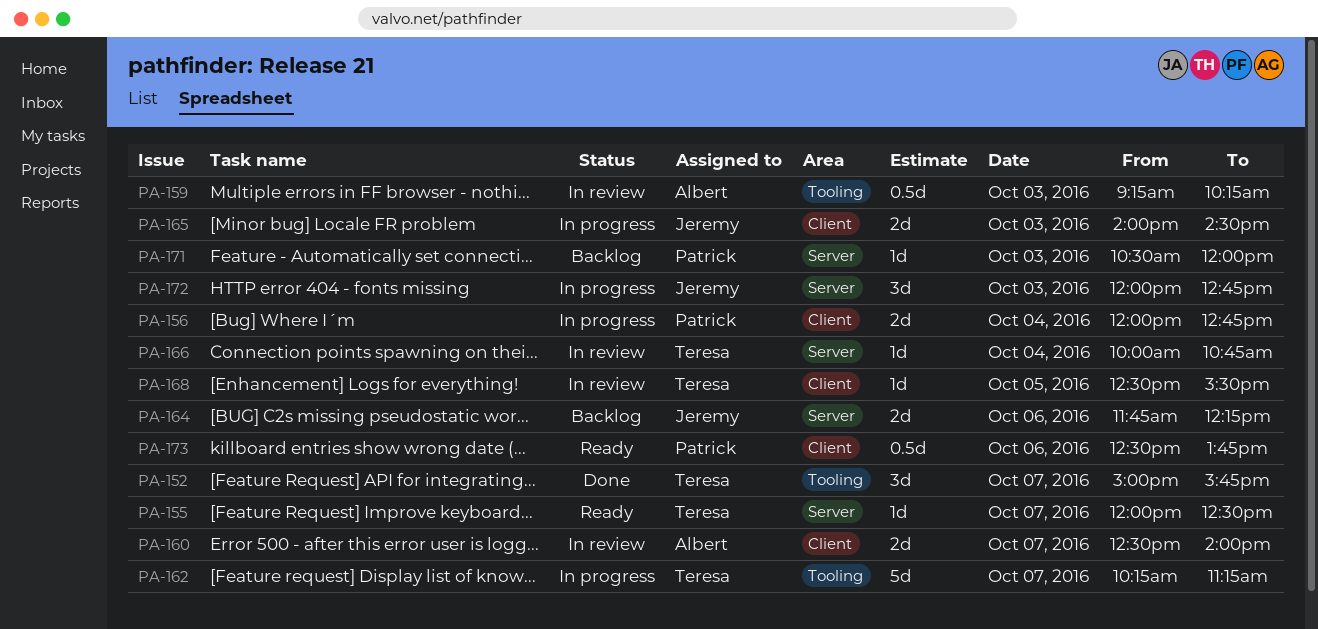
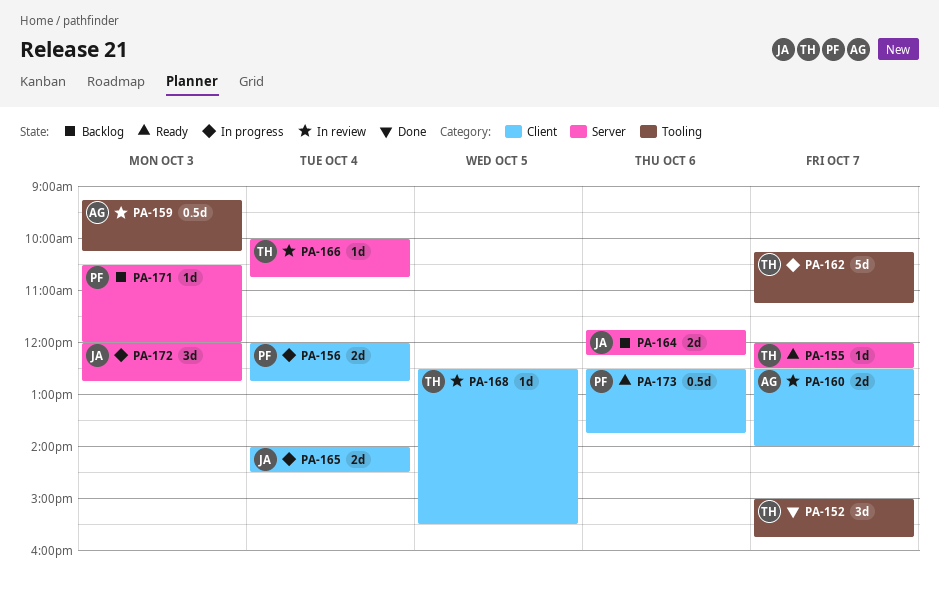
PA-165, day: Oct 3 -> Oct 4

